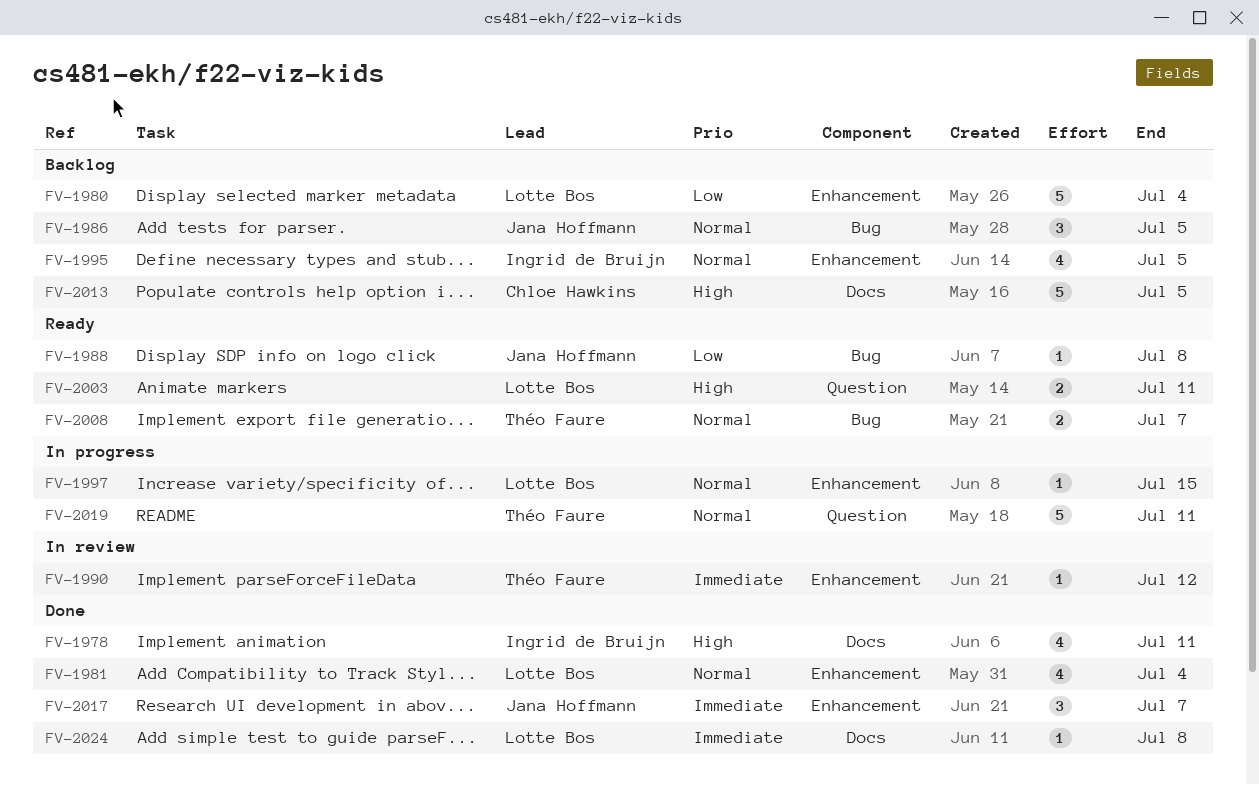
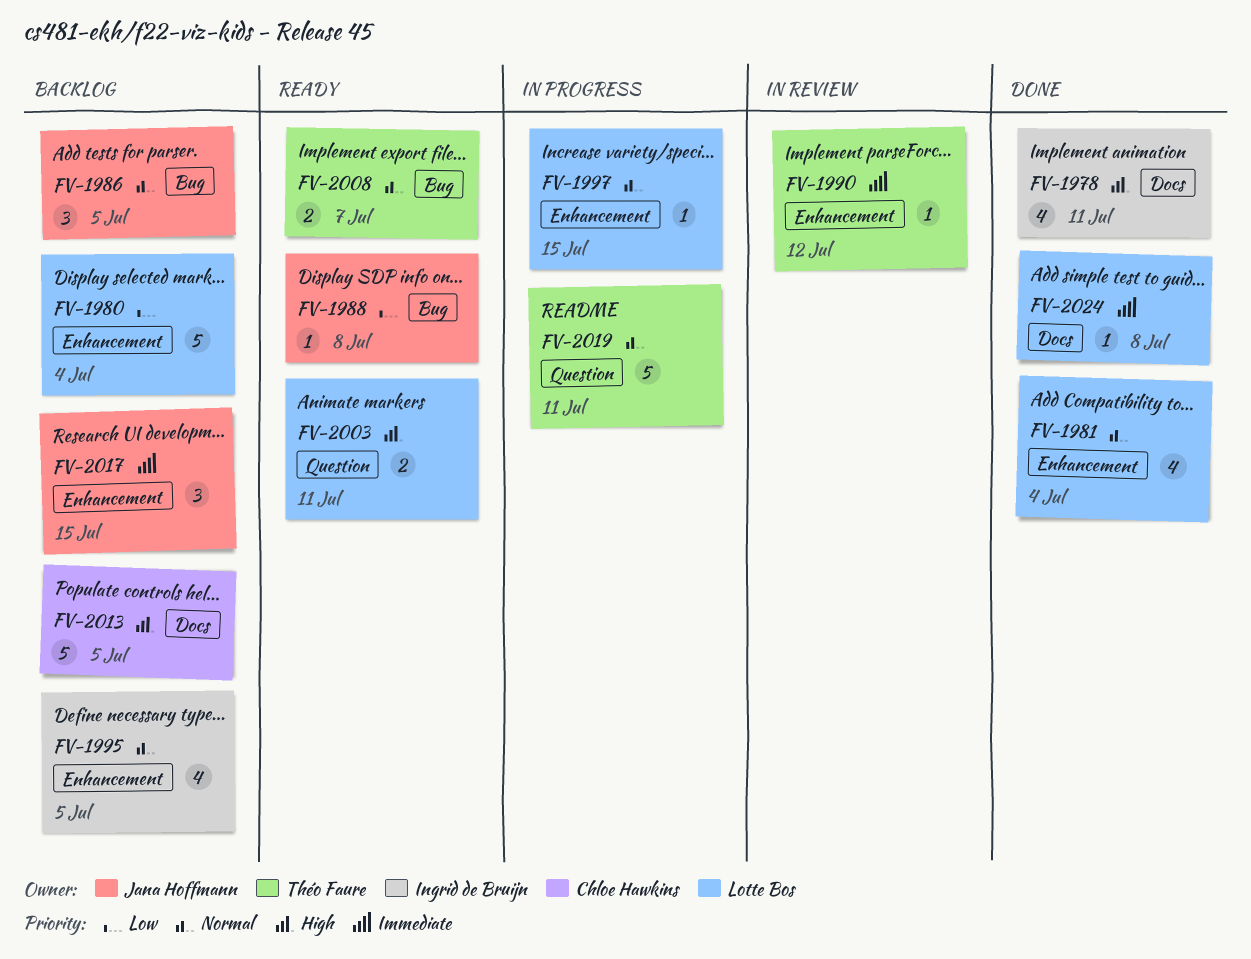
FV-2017, status: Done -> Backlog
FV-2017, due: Jul 7 -> Jul 15

